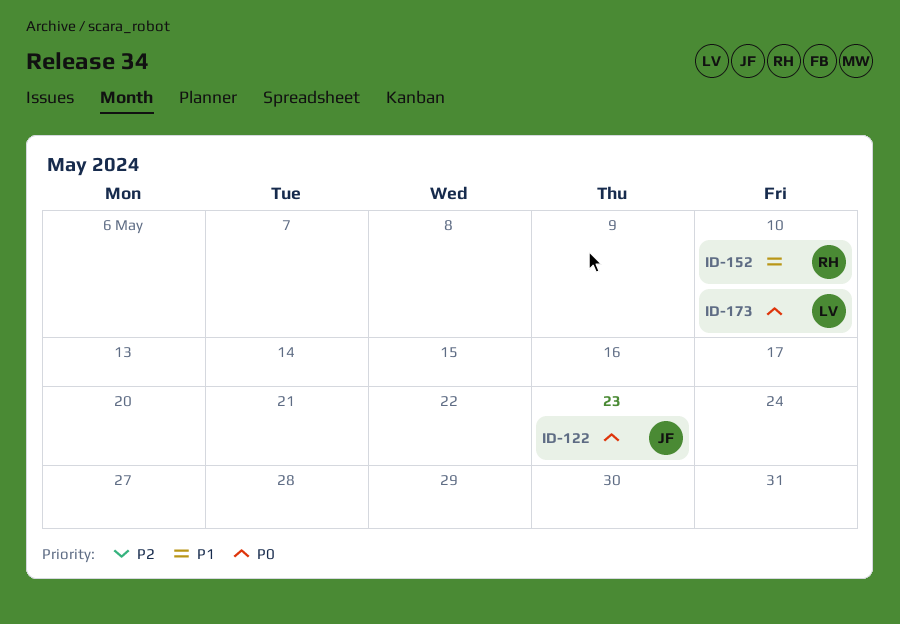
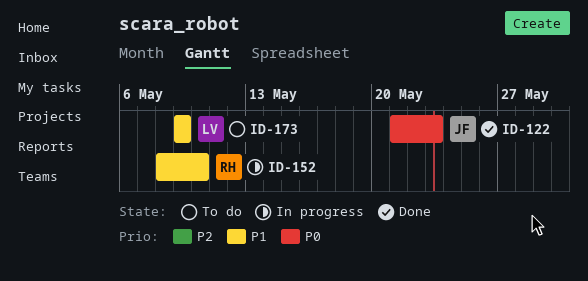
ID-173, priority: P0 -> P1
ID-173, due: May 10 -> May 9

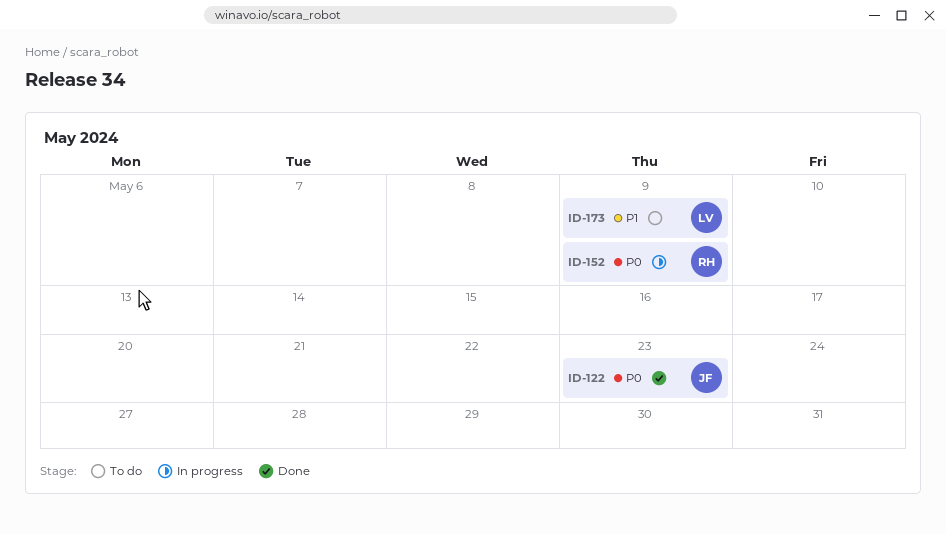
ID-152, priority: P1 -> P0
ID-152, due: May 10 -> May 9

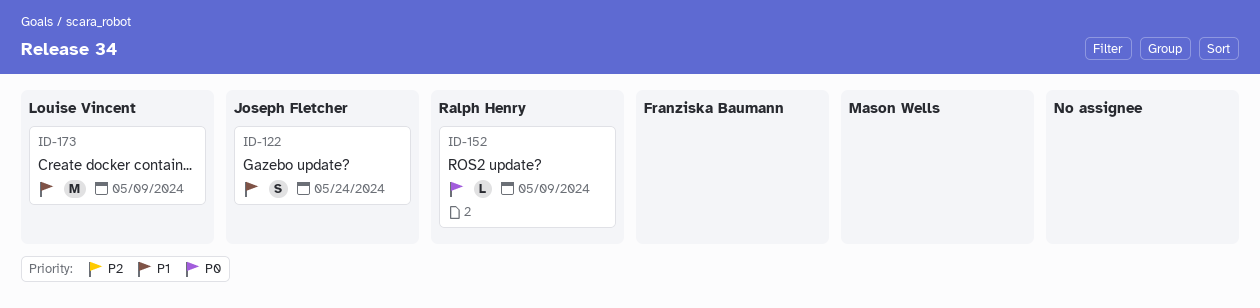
ID-122, priority: P0 -> P1
ID-122, due: May 23 -> May 24

